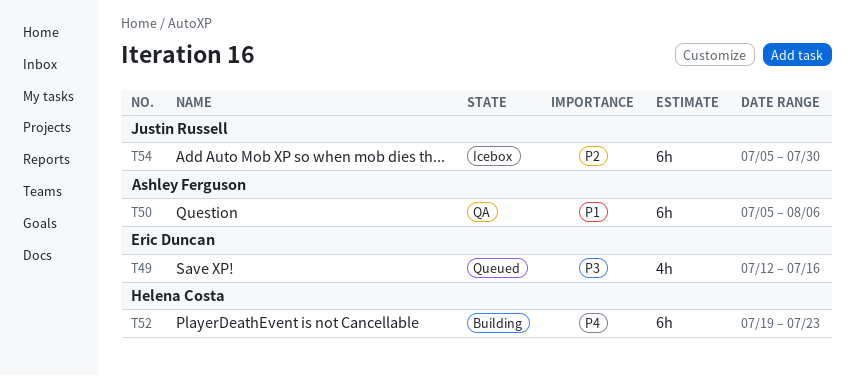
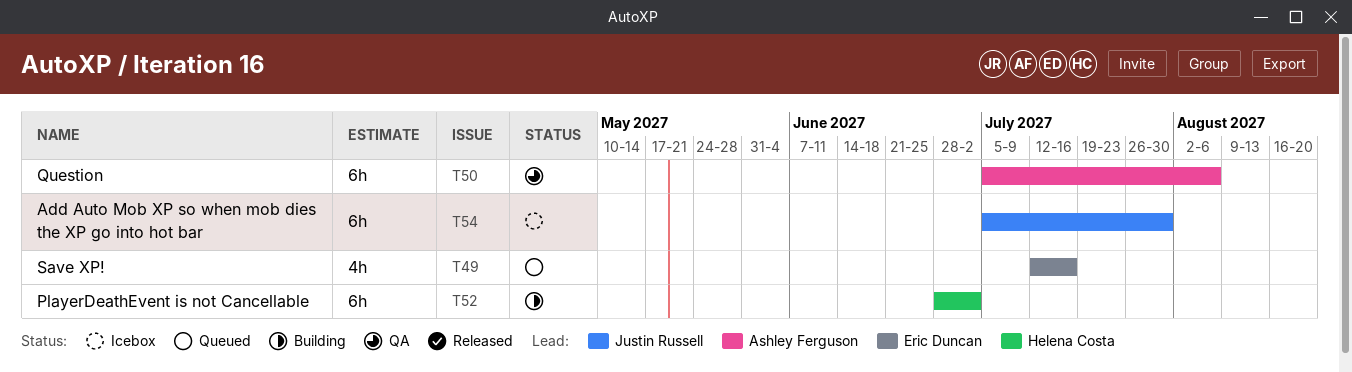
T52, start: Jul 19 -> Jun 28
T52, due: Jul 23 -> Jul 2

